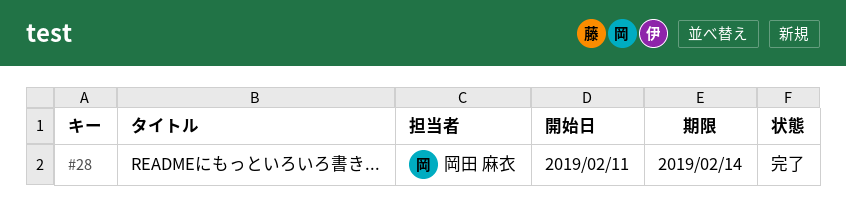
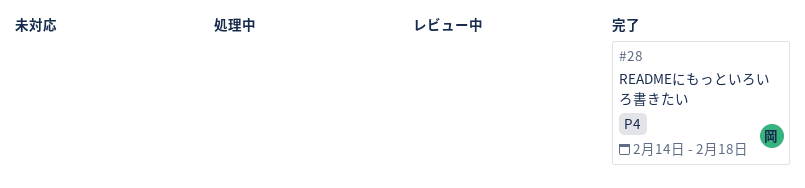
#28, start: Feb 11 -> Feb 14
#28, due: Feb 14 -> Feb 18

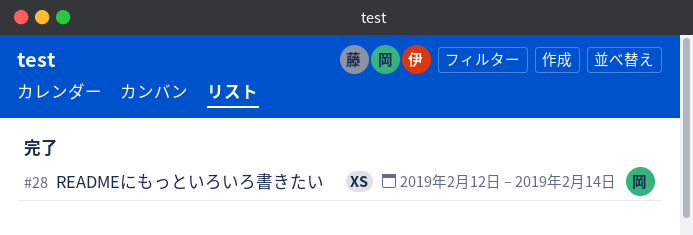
#28, start: Feb 14 -> Feb 12
#28, due: Feb 18 -> Feb 14

